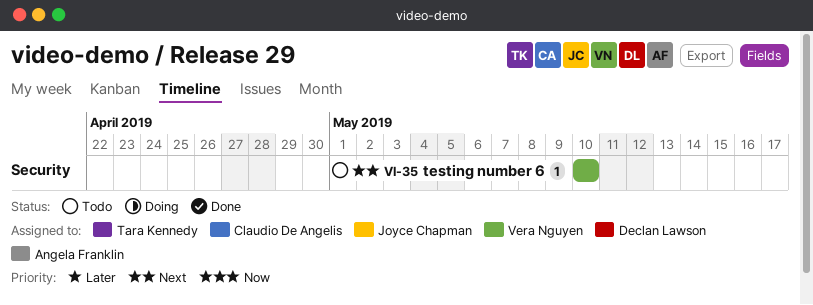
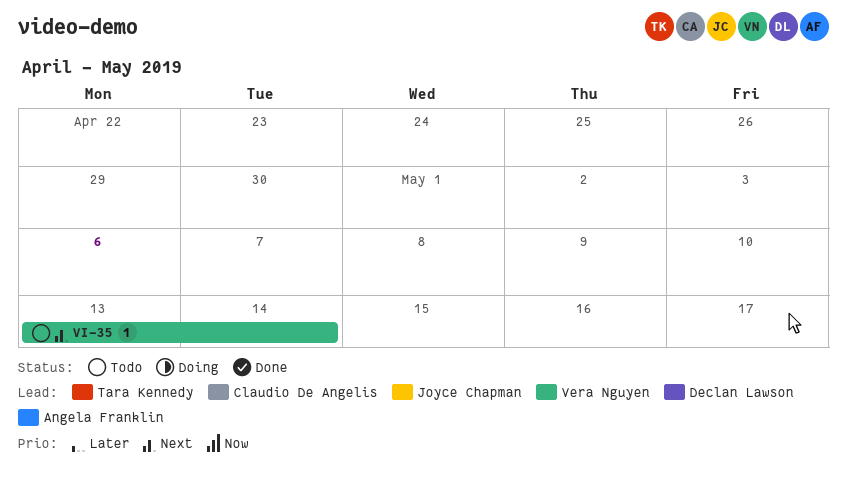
VI-35, start: May 10 -> May 13
VI-35, due: May 10 -> May 14

